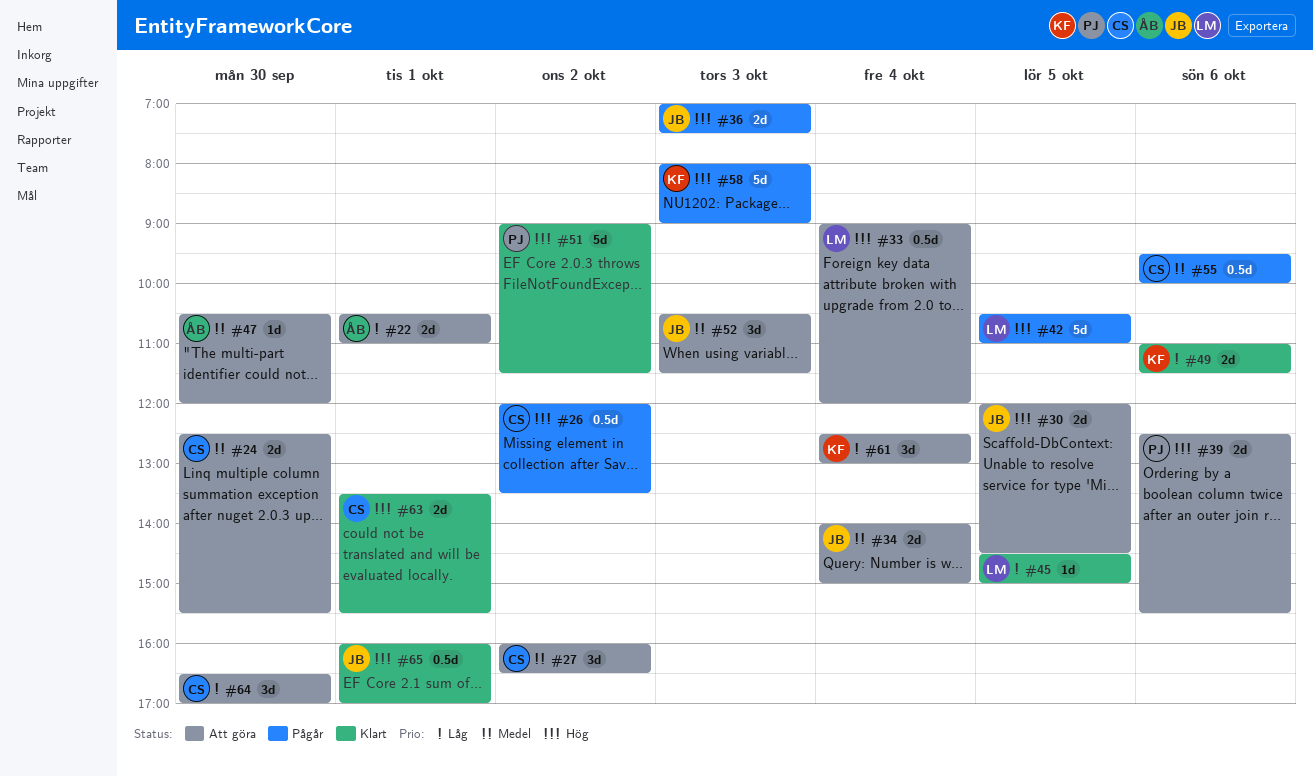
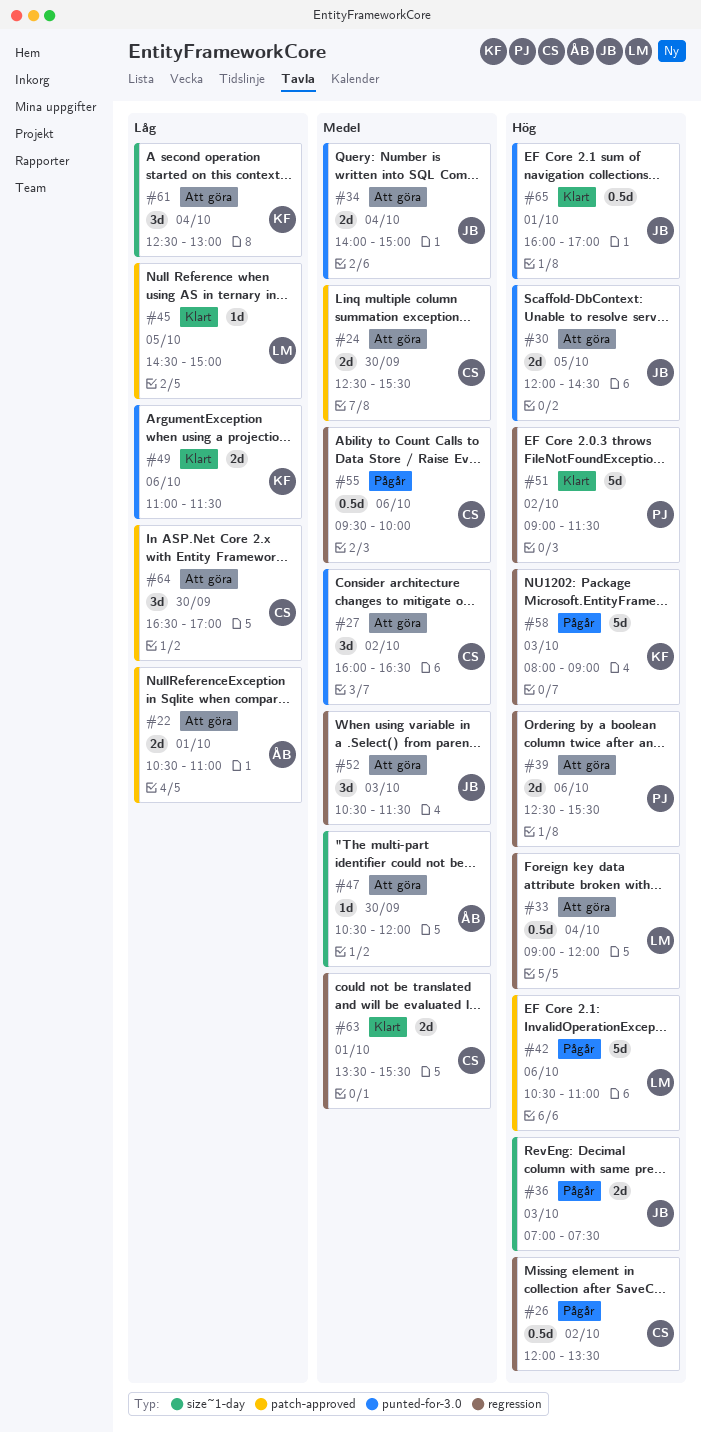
#42, day: Oct 5 -> Oct 6
#63, priority: Hög -> Medel

